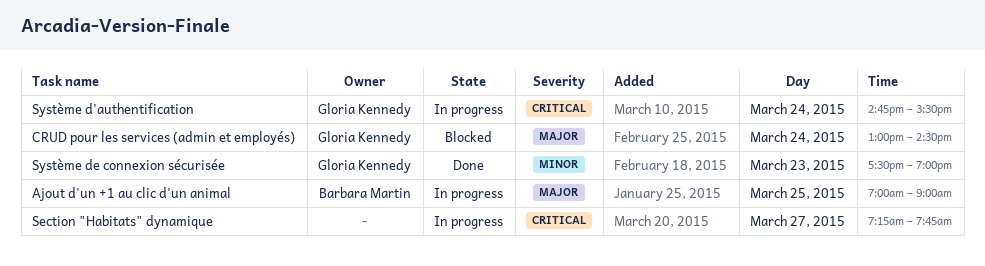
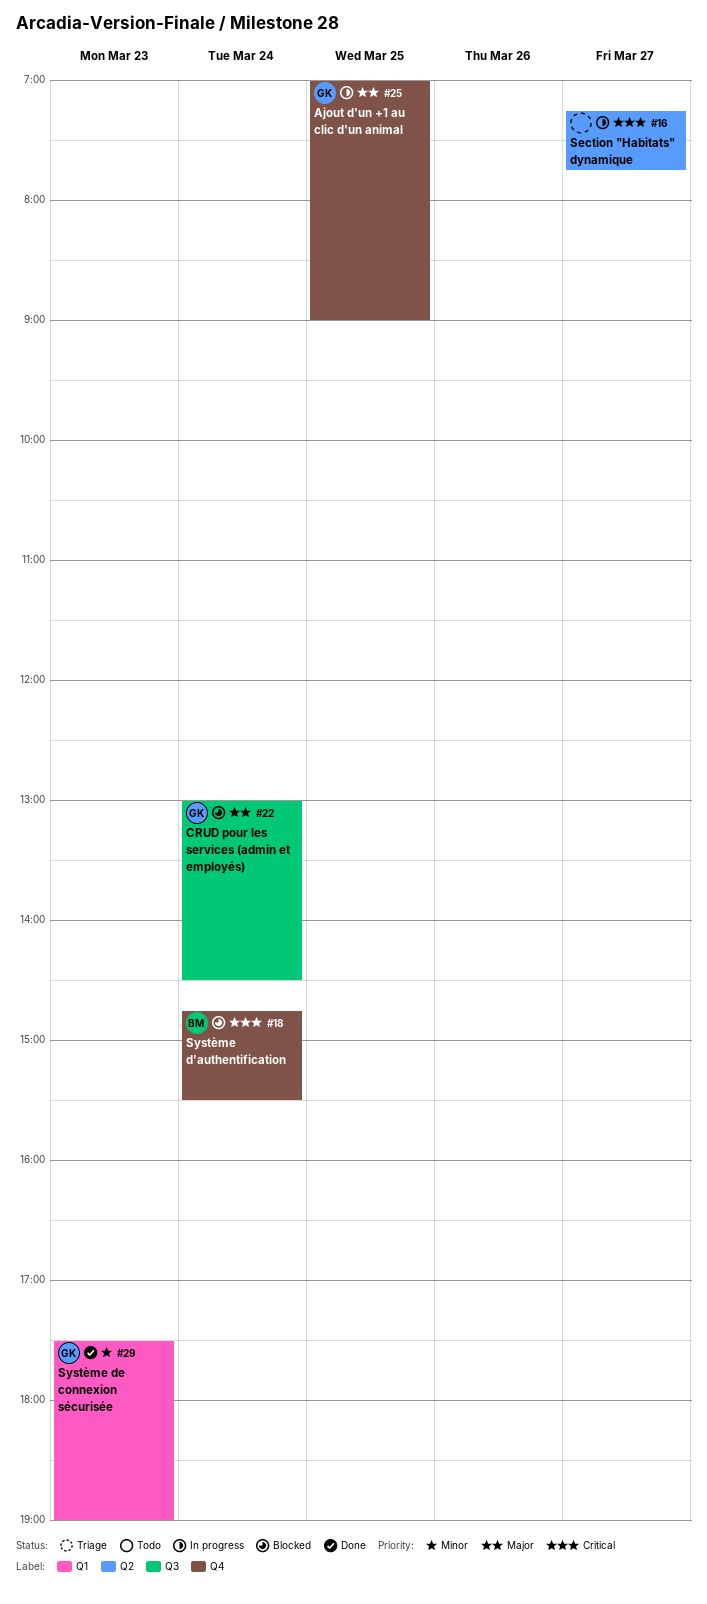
Ajout d'un +1 au clic d'un animal, owner: Barbara Martin -> Gloria Kennedy
Système d'authentification, status: In progress -> Blocked
Système d'authentification, owner: Gloria Kennedy -> Barbara Martin

